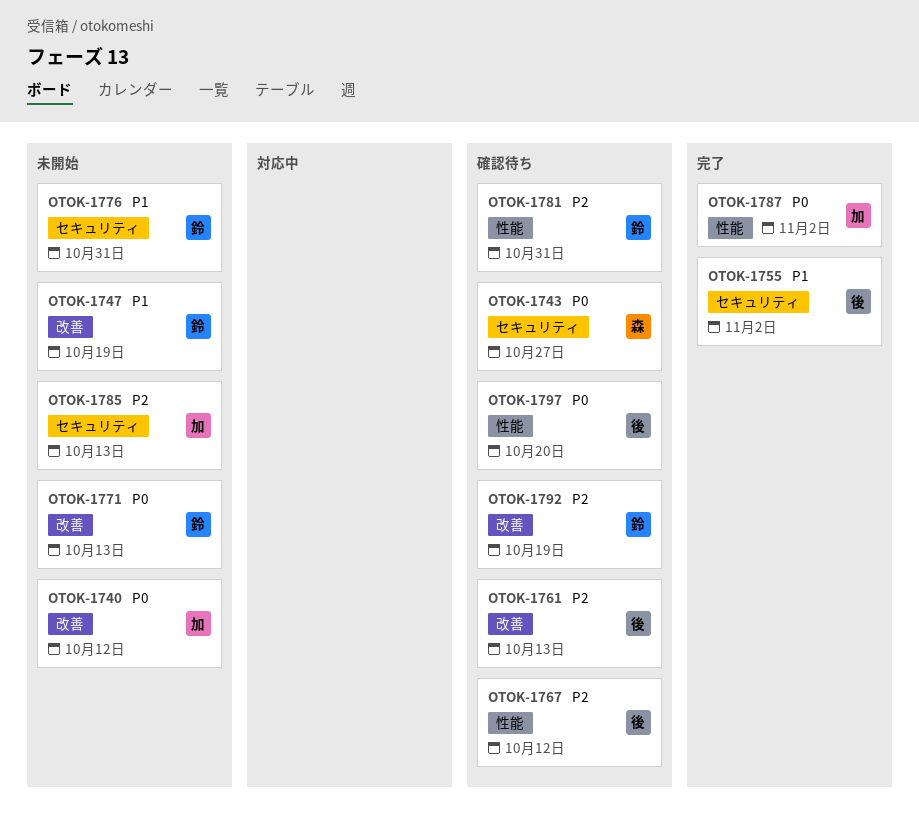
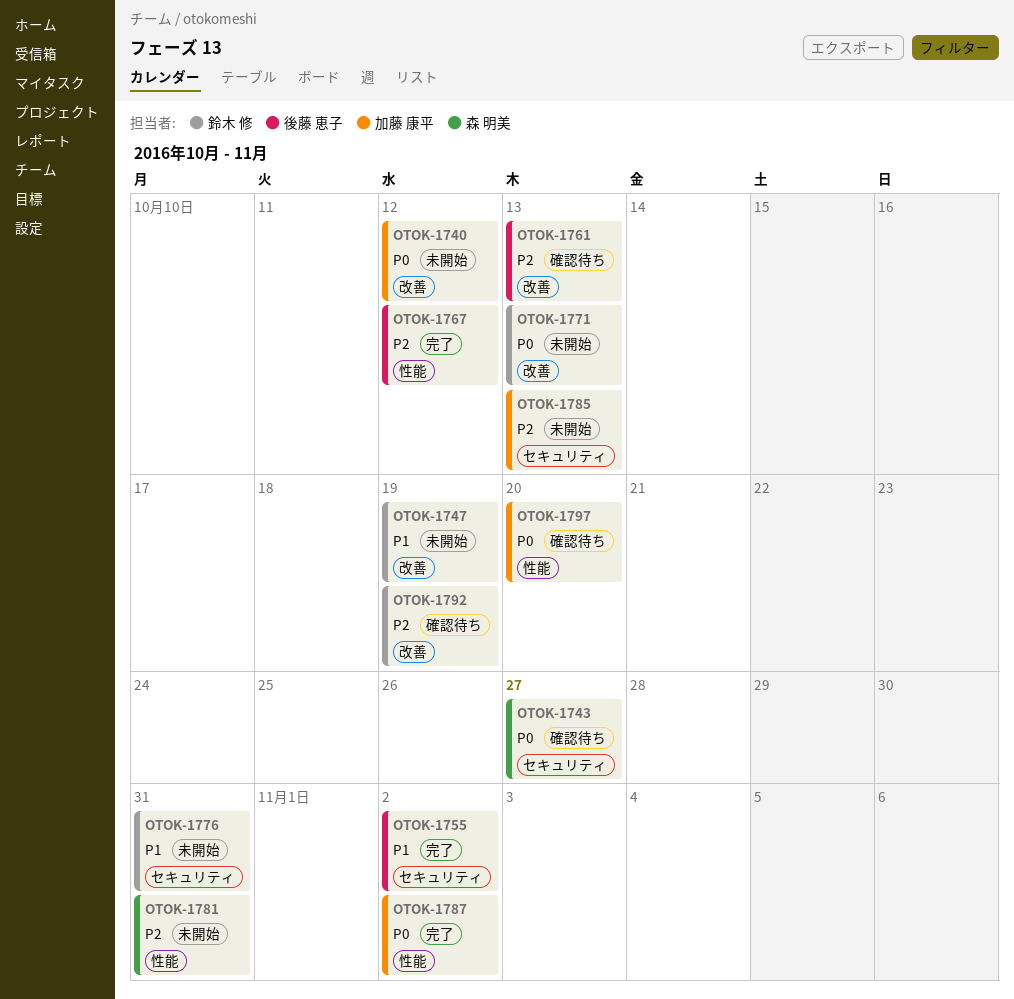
OTOK-1767, status: 確認待ち -> 完了
OTOK-1781, status: 確認待ち -> 未開始
OTOK-1781, owner: 鈴木 修 -> 森 明美
OTOK-1797, owner: 後藤 恵子 -> 加藤 康平

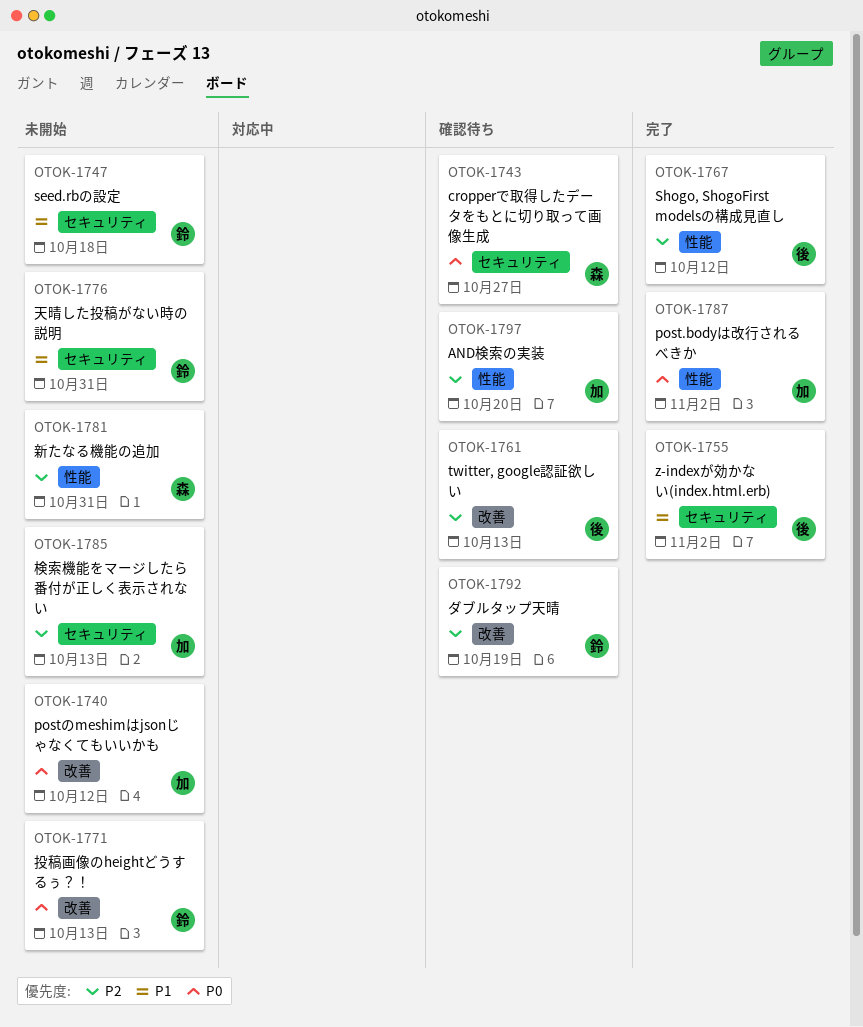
OTOK-1747, label: 改善 -> セキュリティ
OTOK-1747, due: Oct 19 -> Oct 18
OTOK-1797, priority: P0 -> P2

